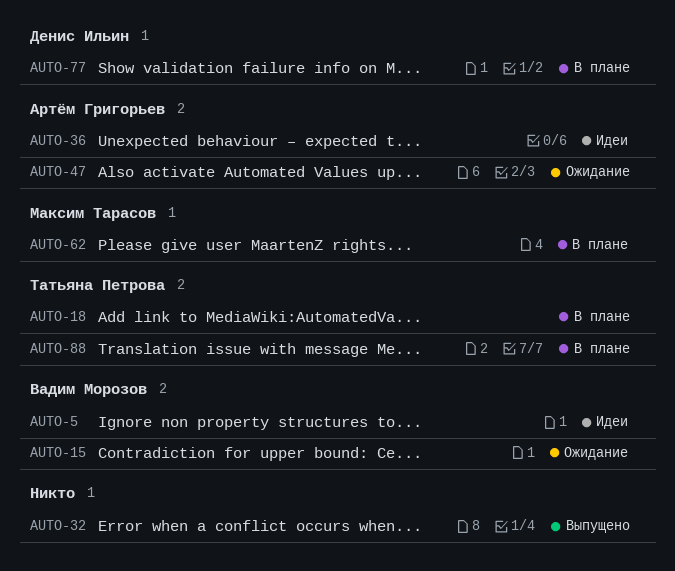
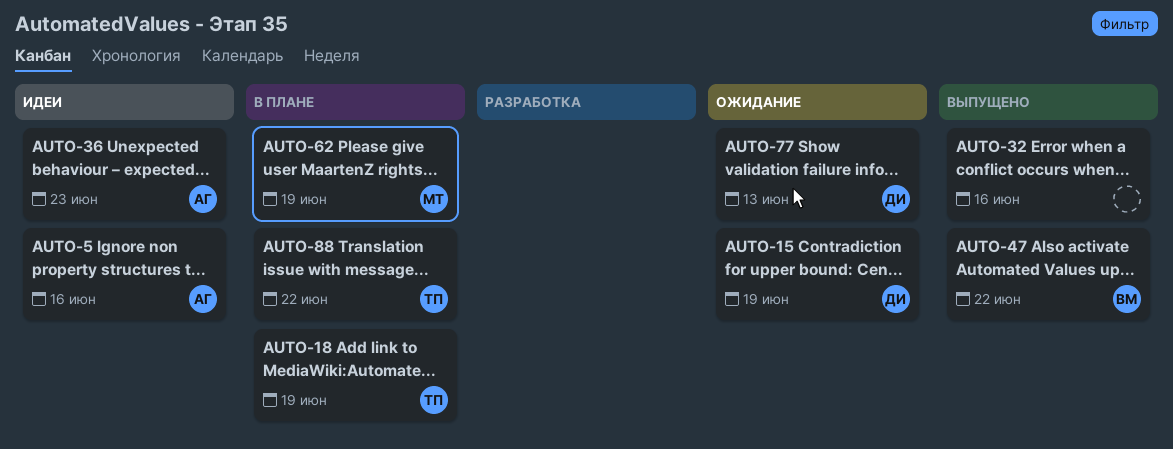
AUTO-5, owner: Вадим Морозов -> Артём Григорьев
AUTO-15, owner: Вадим Морозов -> Денис Ильин
AUTO-47, status: Ожидание -> Выпущено
AUTO-47, owner: Артём Григорьев -> Вадим Морозов
AUTO-77, status: В плане -> Ожидание

